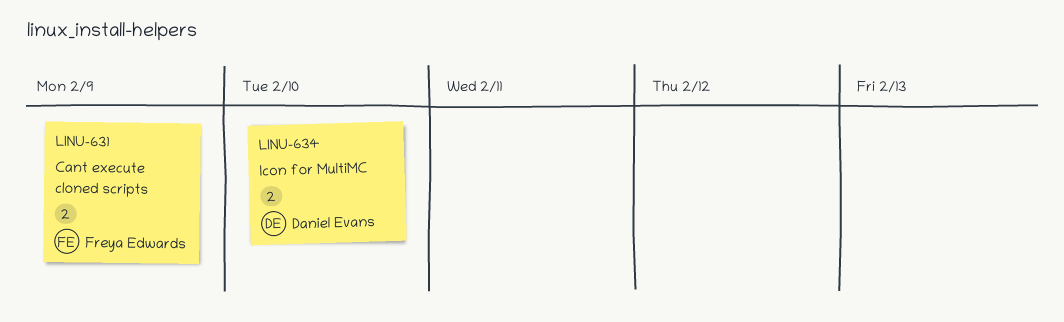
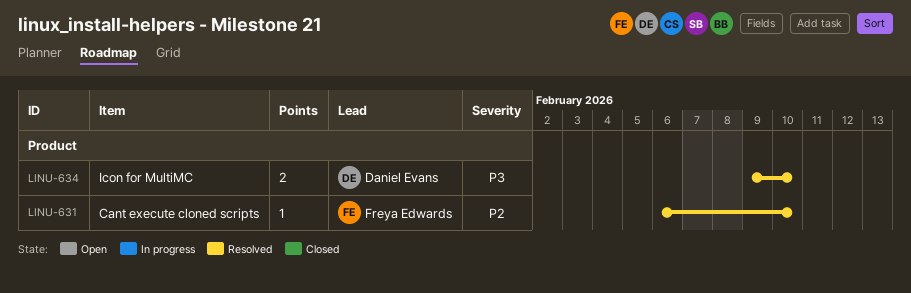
LINU-631, estimate: 2 -> 1
LINU-631, due: Feb 9 -> Feb 10

